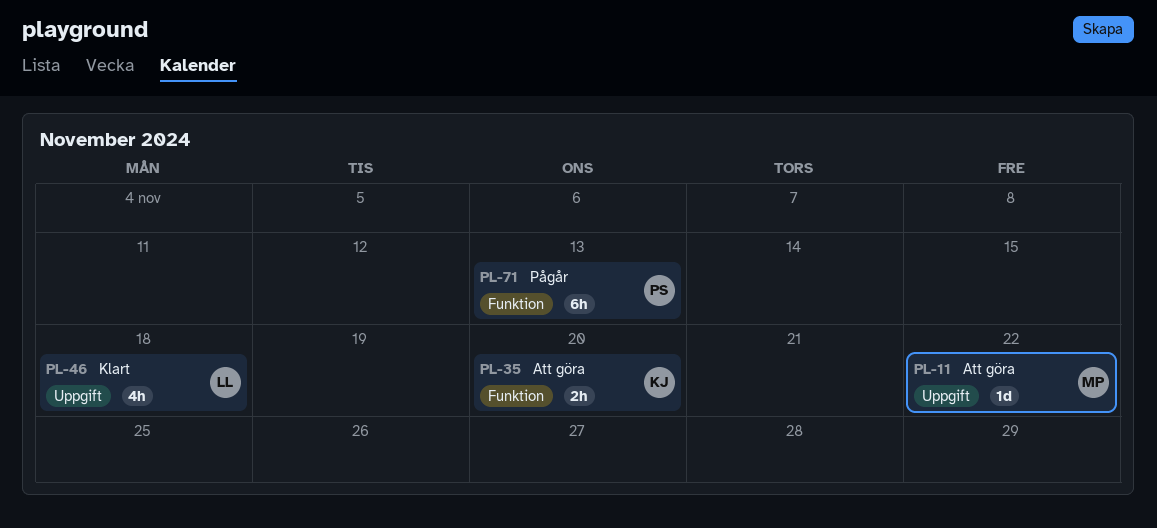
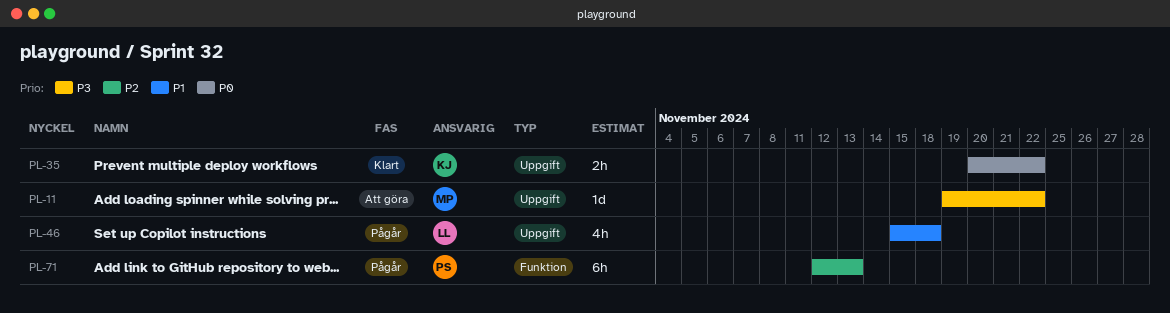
PL-35, status: Att göra -> Klart
PL-35, label: Funktion -> Uppgift
PL-35, due: Nov 20 -> Nov 22
PL-46, status: Klart -> Pågår

